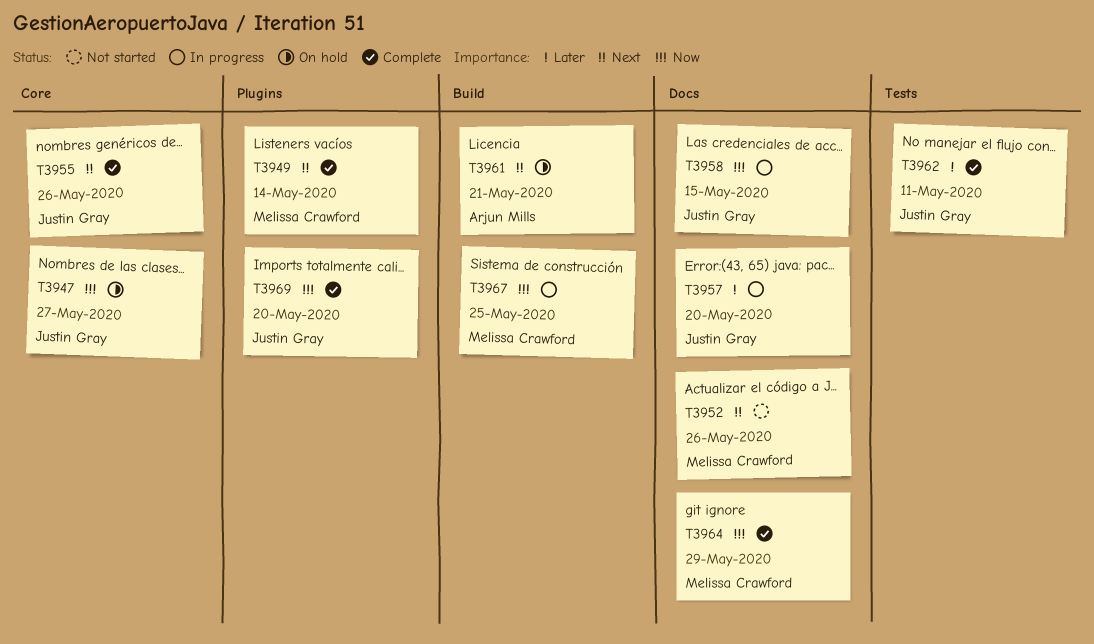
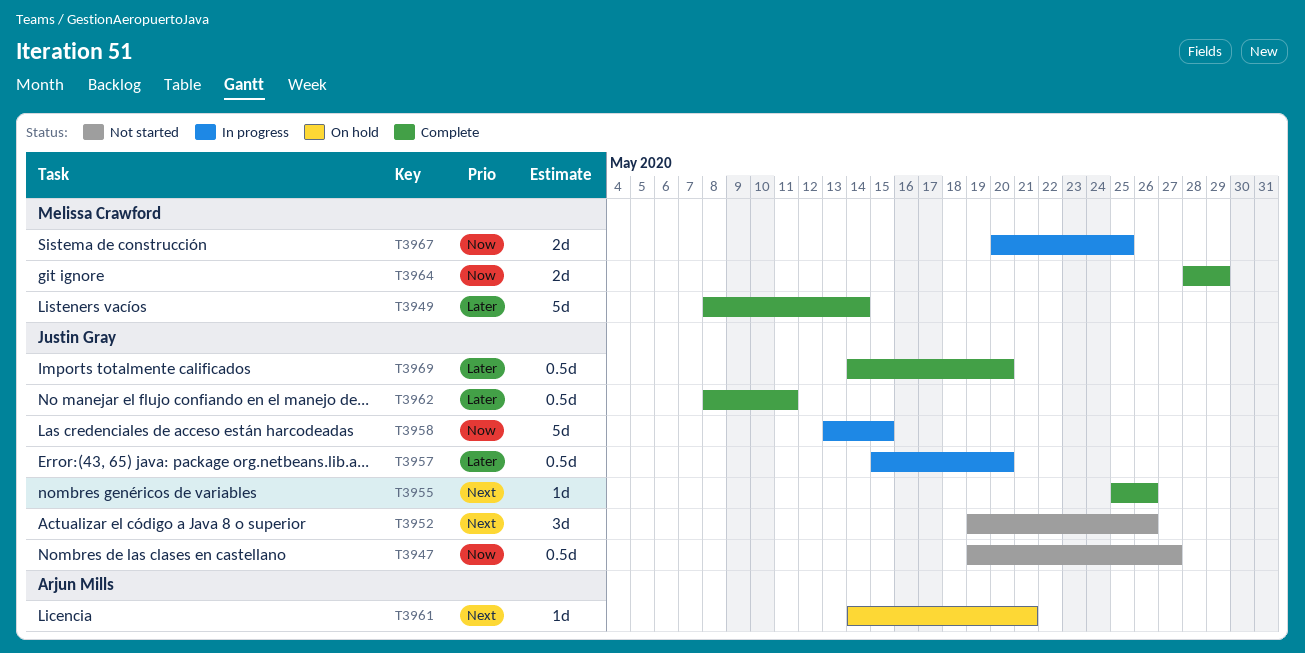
T3947, status: On hold -> Not started
T3949, priority: Next -> Later
T3952, owner: Melissa Crawford -> Justin Gray
T3969, priority: Now -> Later

